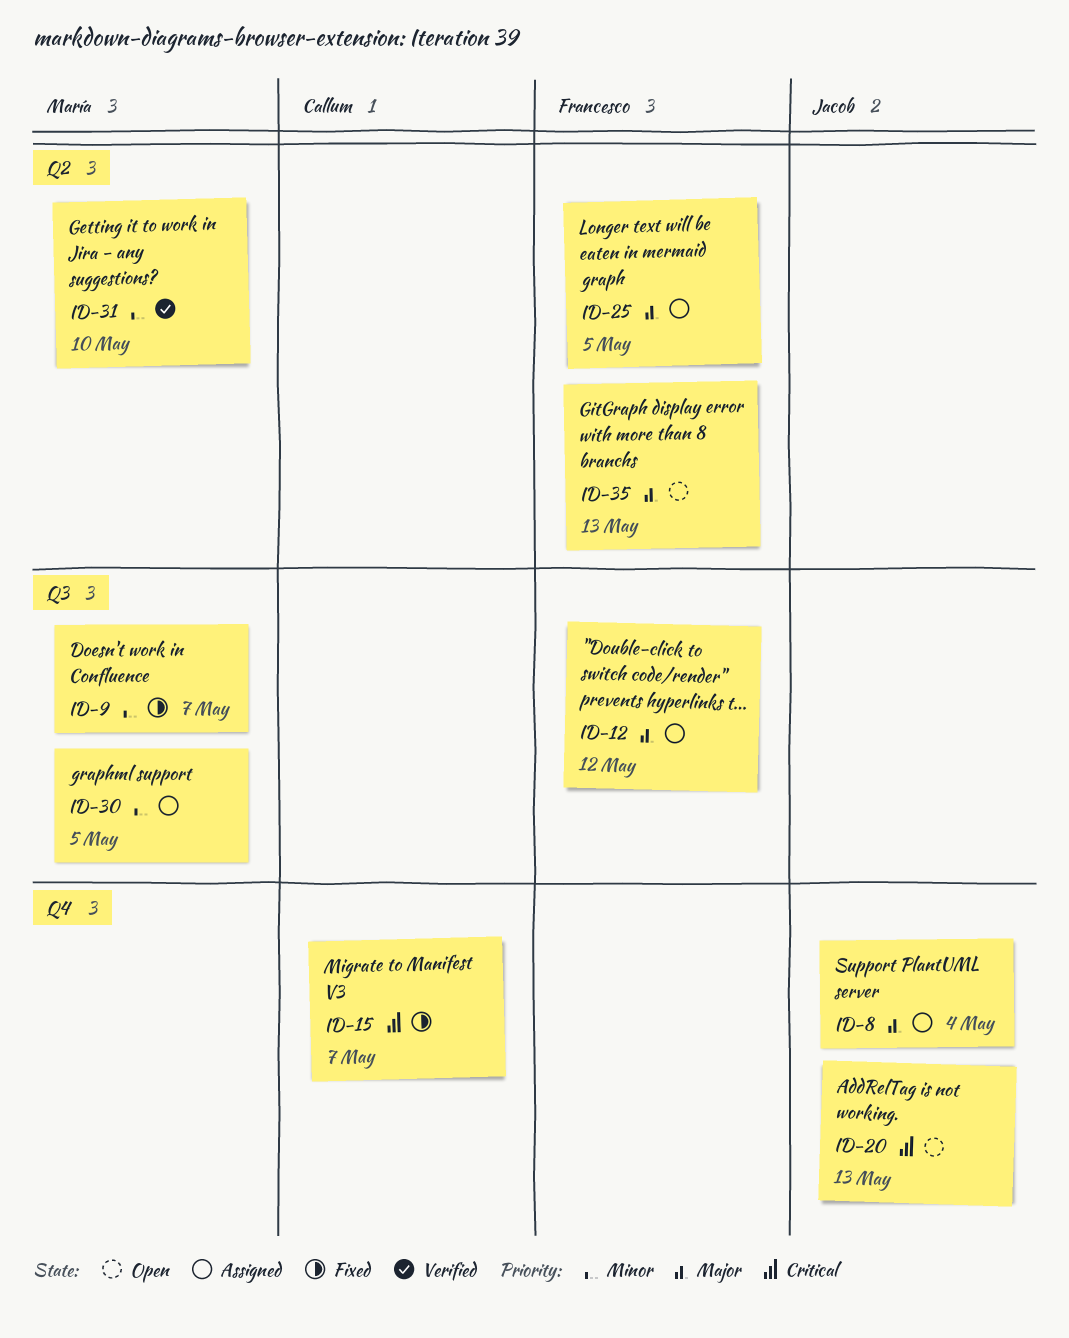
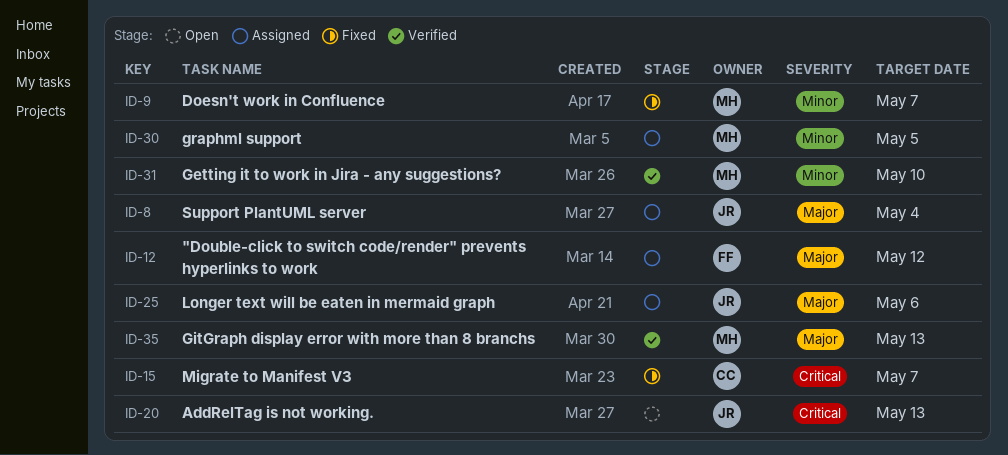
ID-25, owner: Francesco -> Jacob
ID-25, due: May 5 -> May 6
ID-35, status: Open -> Verified
ID-35, owner: Francesco -> María

